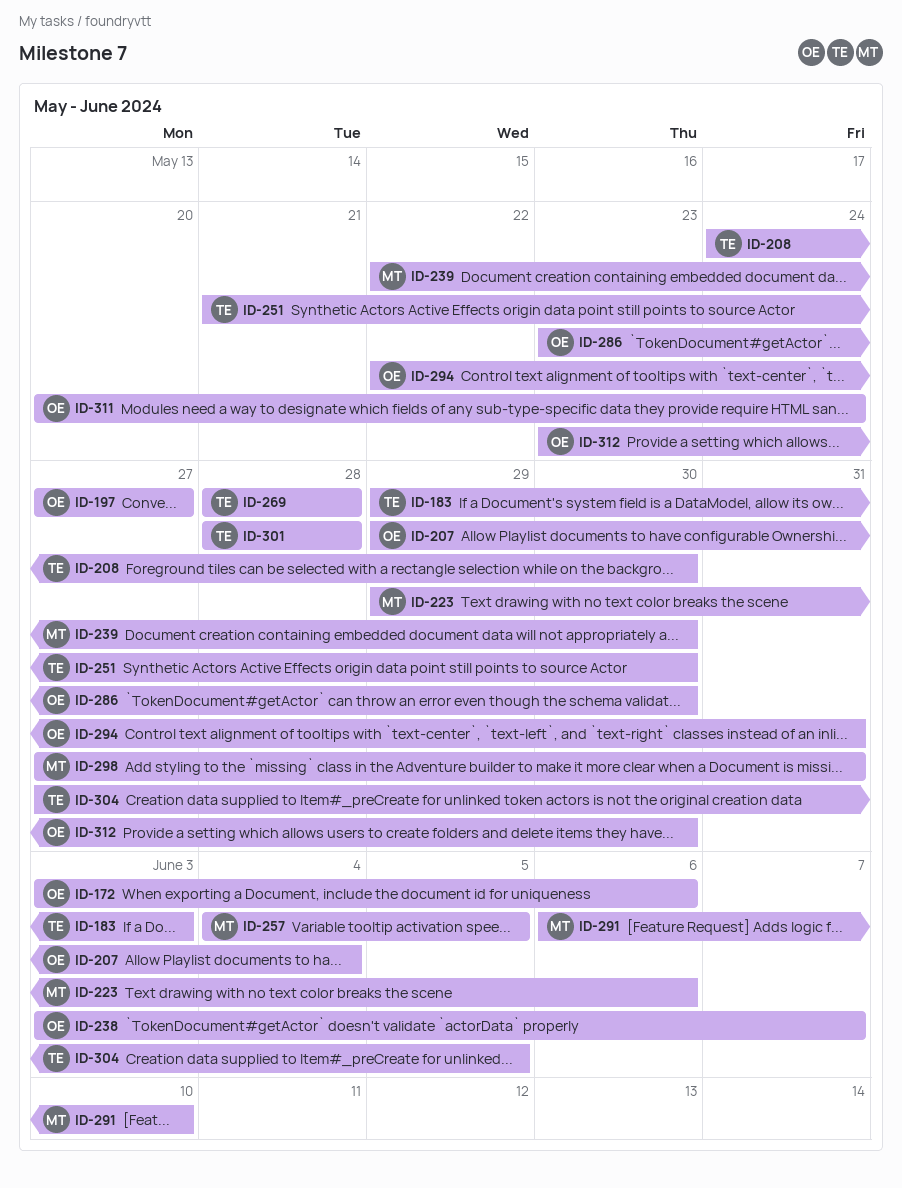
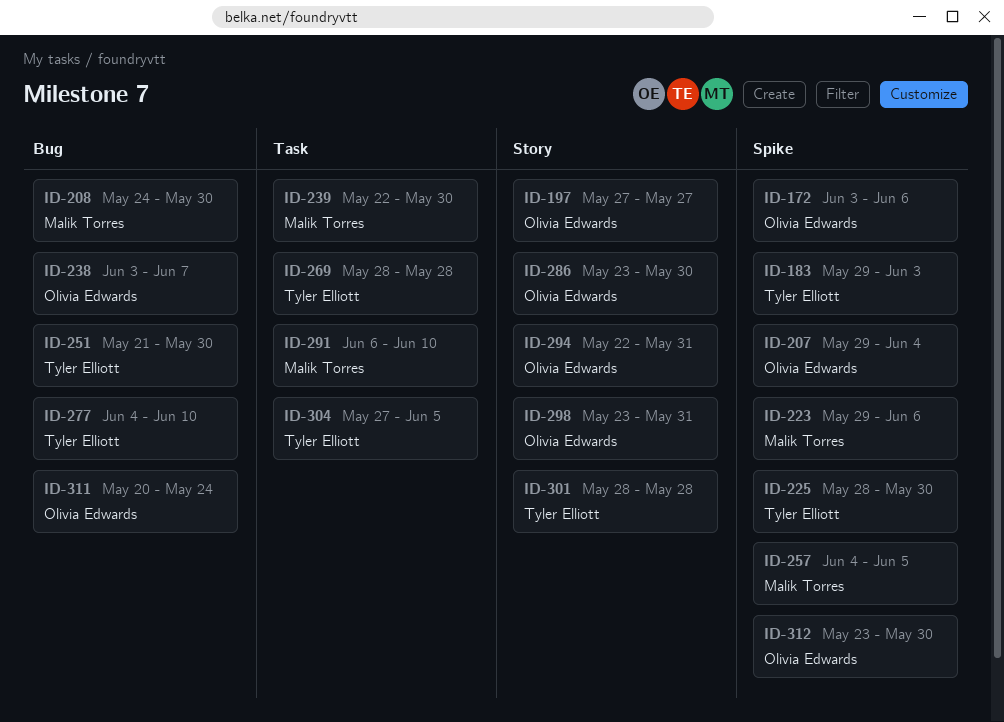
ID-208, owner: Tyler Elliott -> Malik Torres
ID-225: none -> present
ID-277: none -> present
ID-298, owner: Malik Torres -> Olivia Edwards
ID-298, start: May 27 -> May 23

